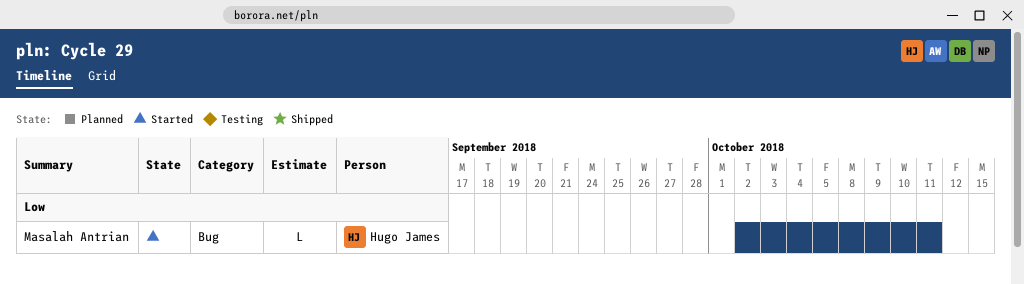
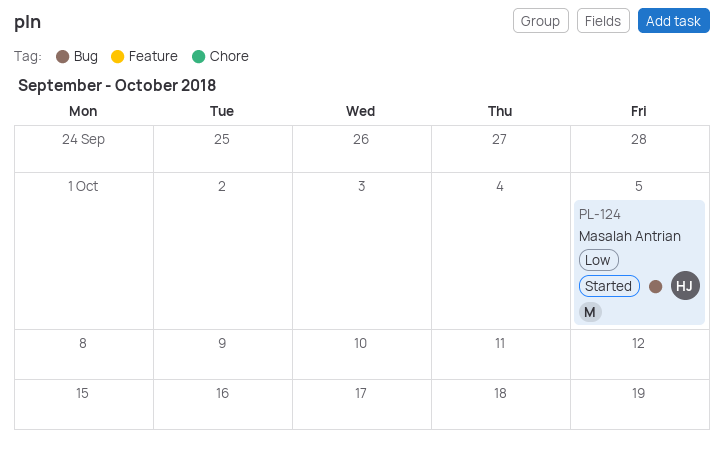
Masalah Antrian, estimate: L -> M
Masalah Antrian, due: Oct 11 -> Oct 5

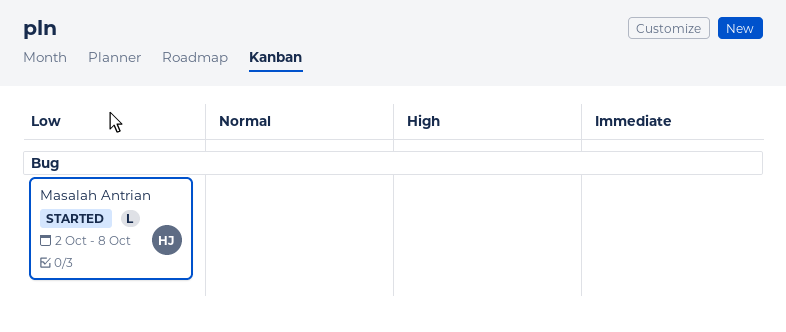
Masalah Antrian, estimate: M -> L
Masalah Antrian, due: Oct 5 -> Oct 8

